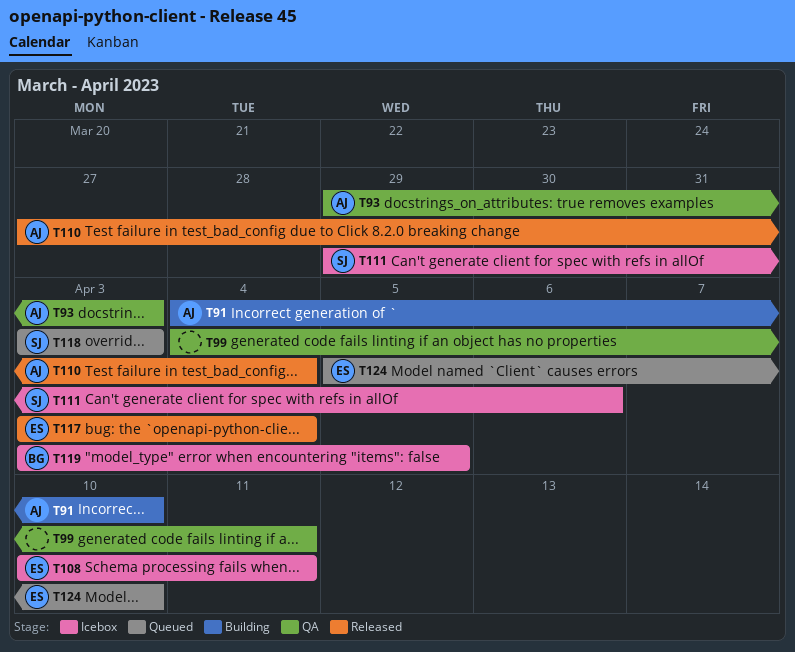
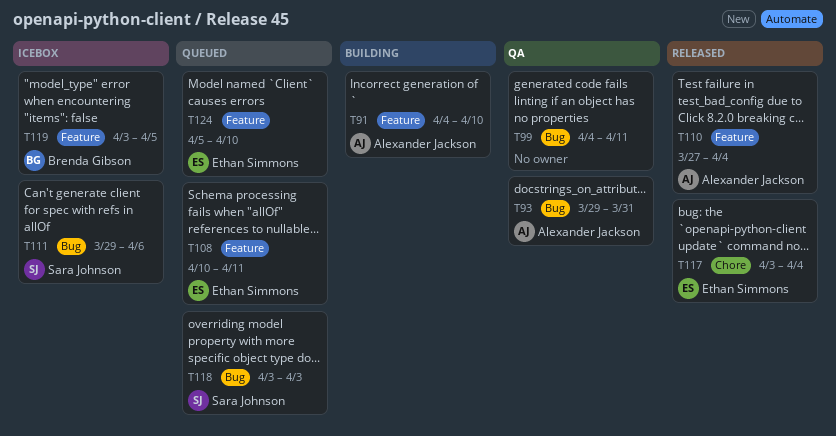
T93, due: Apr 3 -> Mar 31
T108, status: Icebox -> Queued

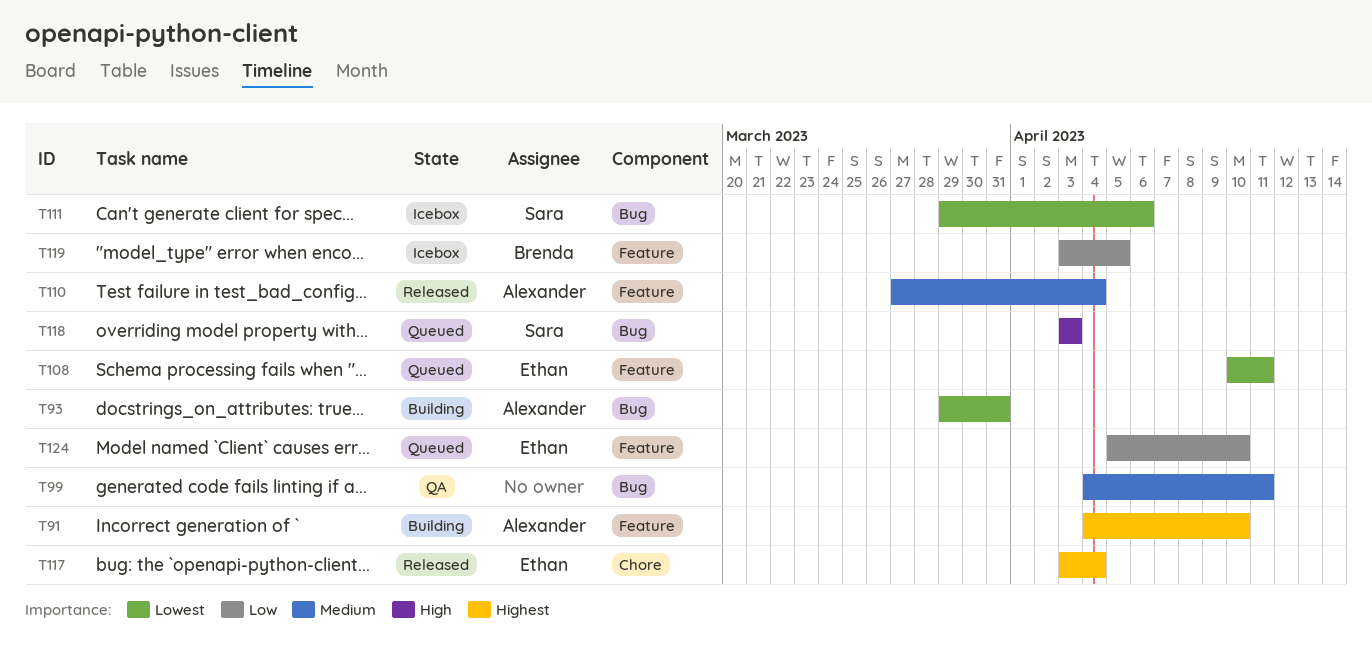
T93, status: QA -> Building

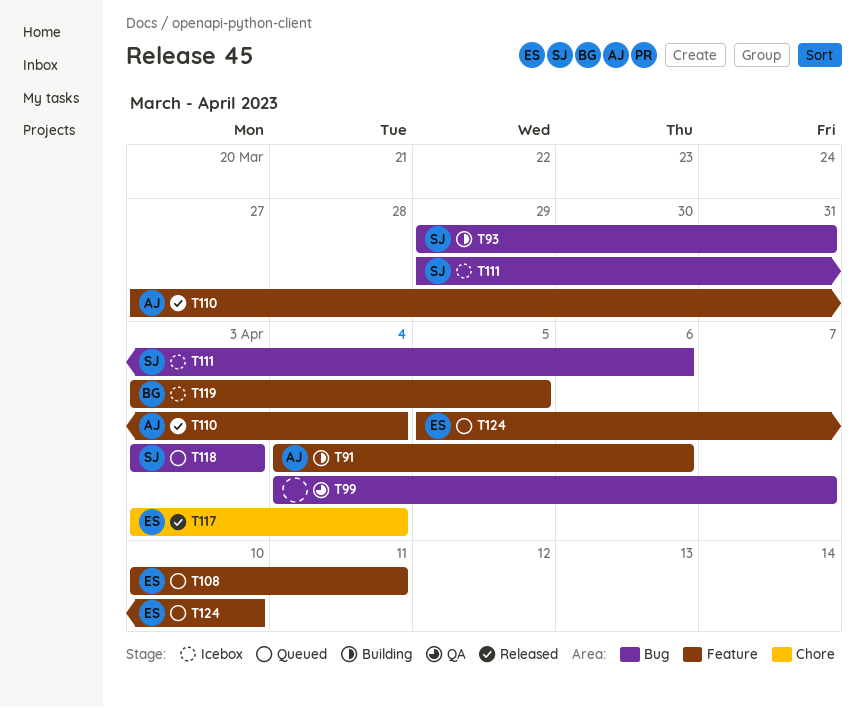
T91, due: Apr 10 -> Apr 6
T93, owner: Alexander -> Sara
T99, due: Apr 11 -> Apr 7

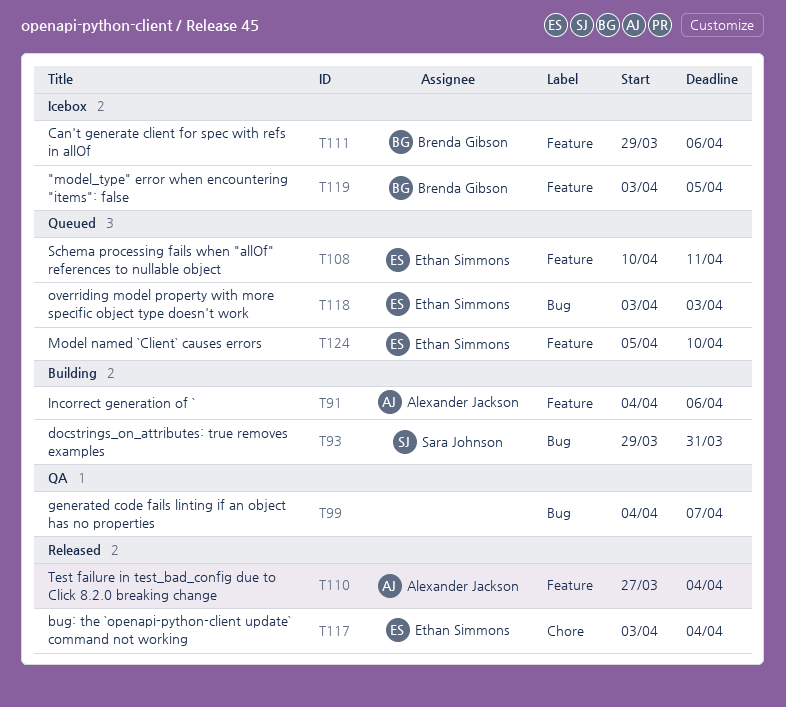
T111, owner: Sara Johnson -> Brenda Gibson
T111, label: Bug -> Feature
T118, owner: Sara Johnson -> Ethan Simmons

